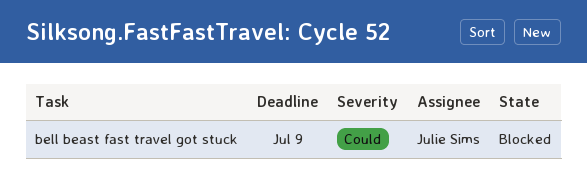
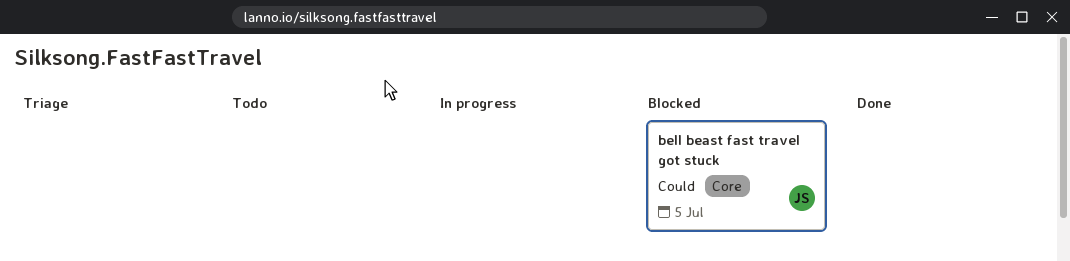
bell beast fast travel got stuck, due: Jul 9 -> Jul 5

